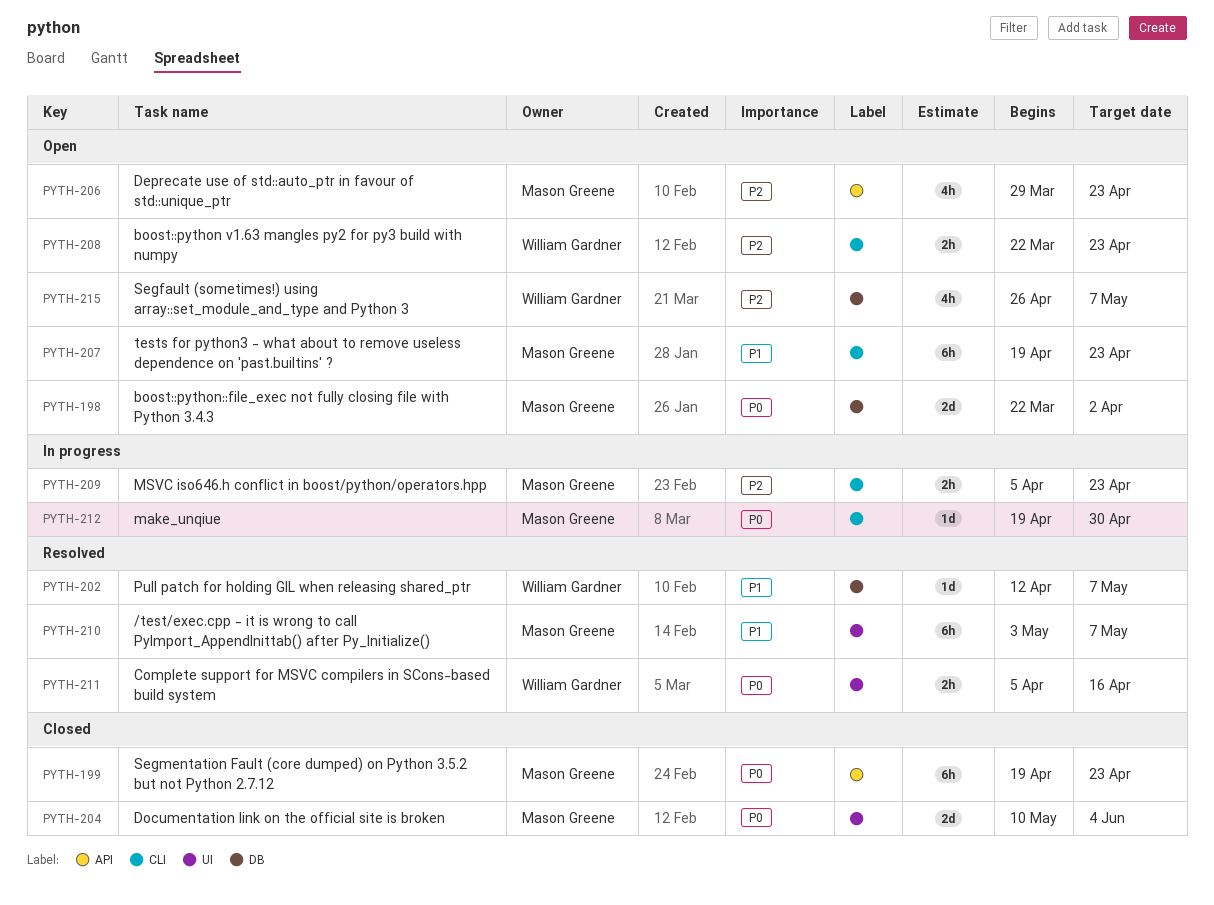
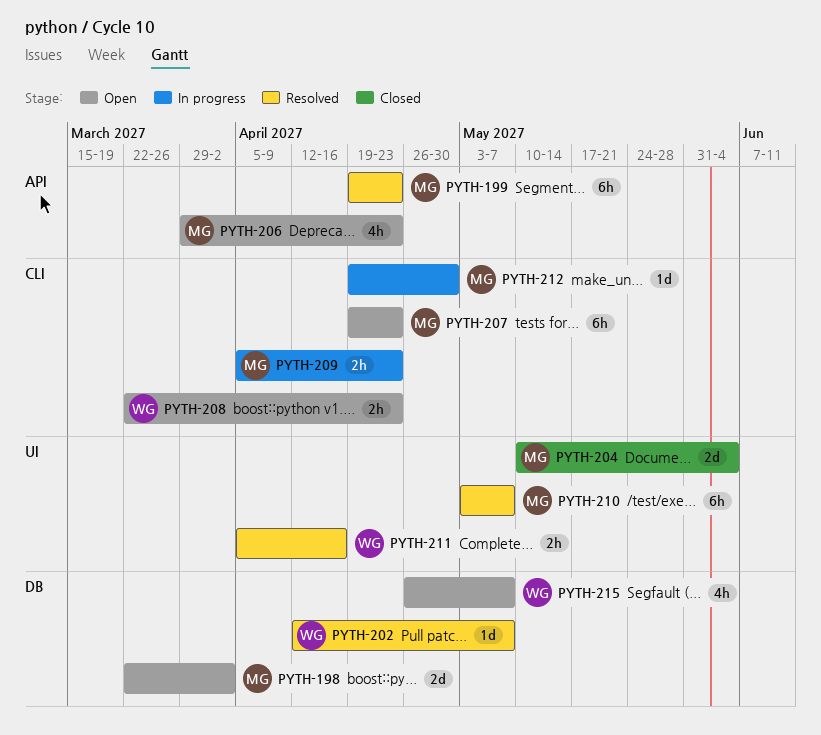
PYTH-199, status: Closed -> Resolved

